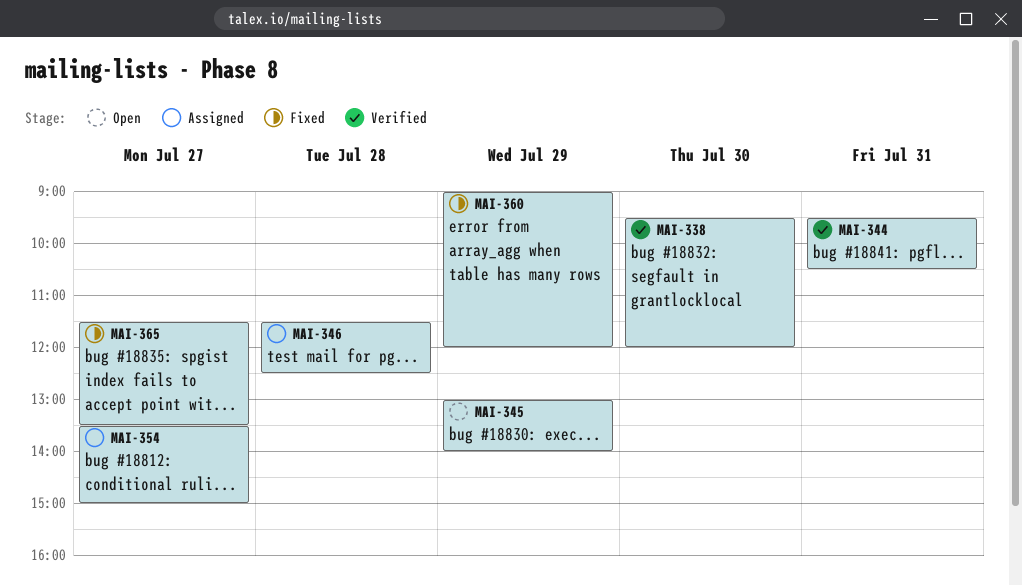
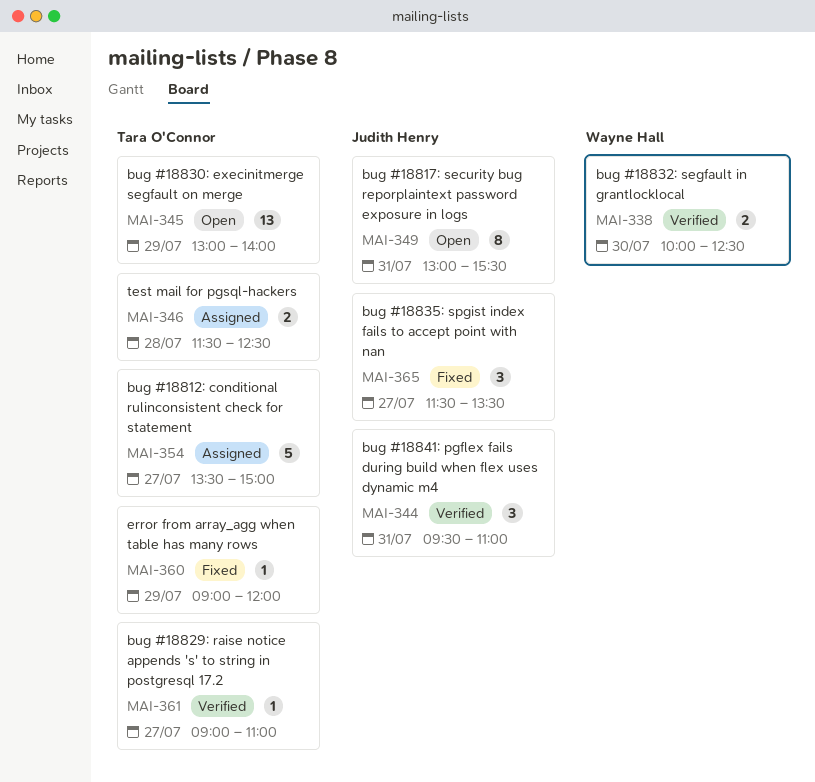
MAI-338, begins: 09:30 -> 10:00
MAI-338, ends: 12:00 -> 12:30
MAI-344, ends: 10:30 -> 11:00
MAI-349: none -> present
MAI-361: none -> present

